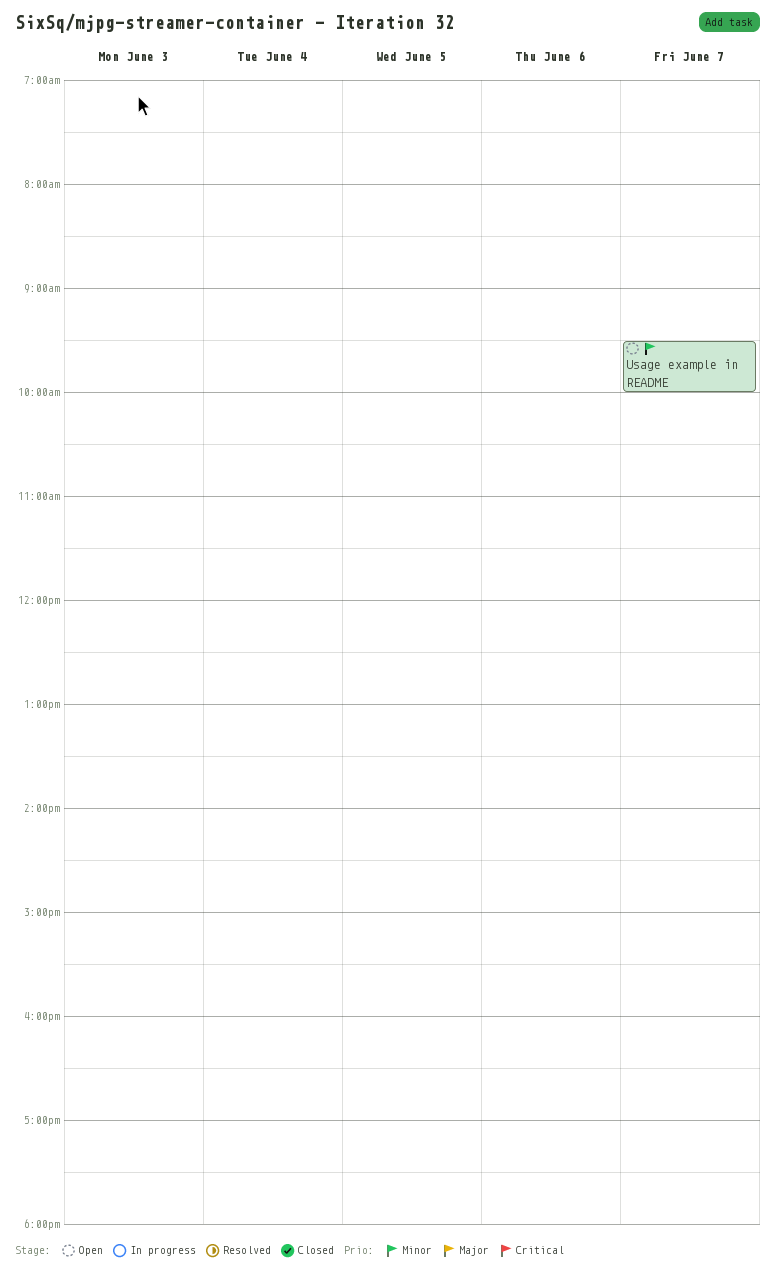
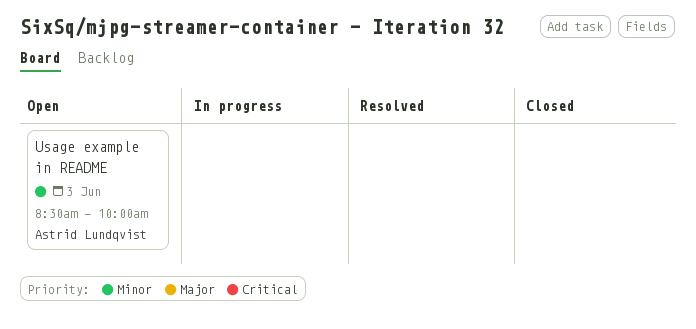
Usage example in README, day: Jun 7 -> Jun 3
Usage example in README, begins: 09:30 -> 08:30

